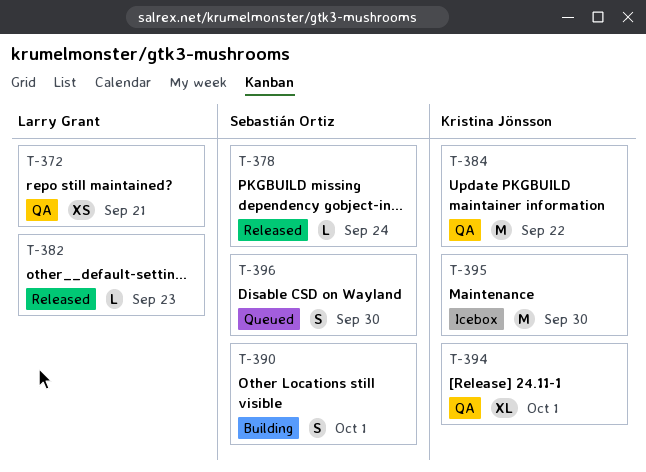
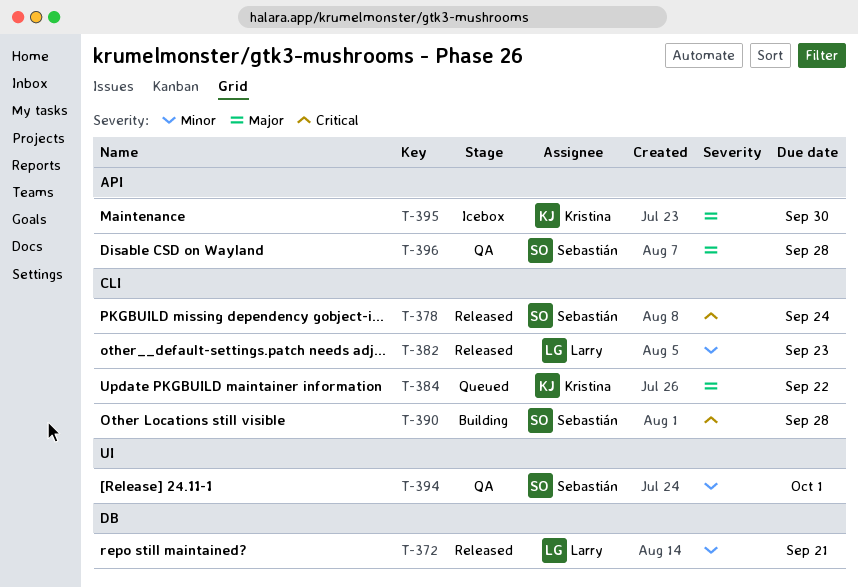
T-372, status: QA -> Released
T-384, status: QA -> Queued
T-390, due: Oct 1 -> Sep 28
T-394, owner: Kristina Jönsson -> Sebastián Ortiz
T-396, status: Queued -> QA
T-396, due: Sep 30 -> Sep 28

